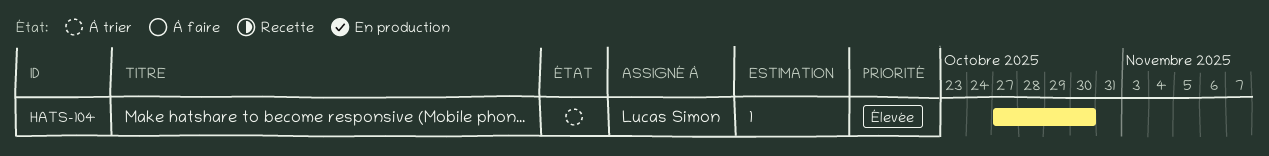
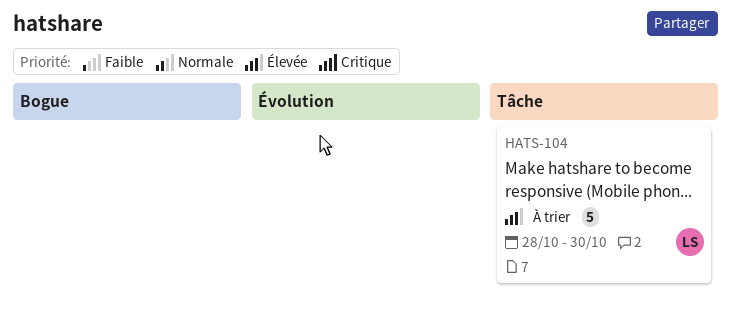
HATS-104, estimate: 1 -> 5
HATS-104, start: Oct 27 -> Oct 28

